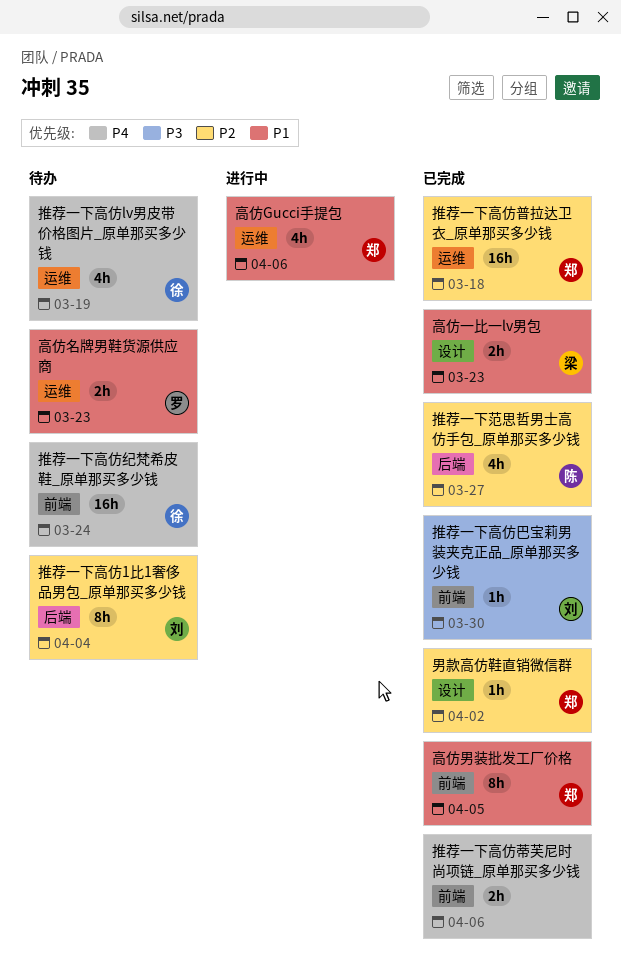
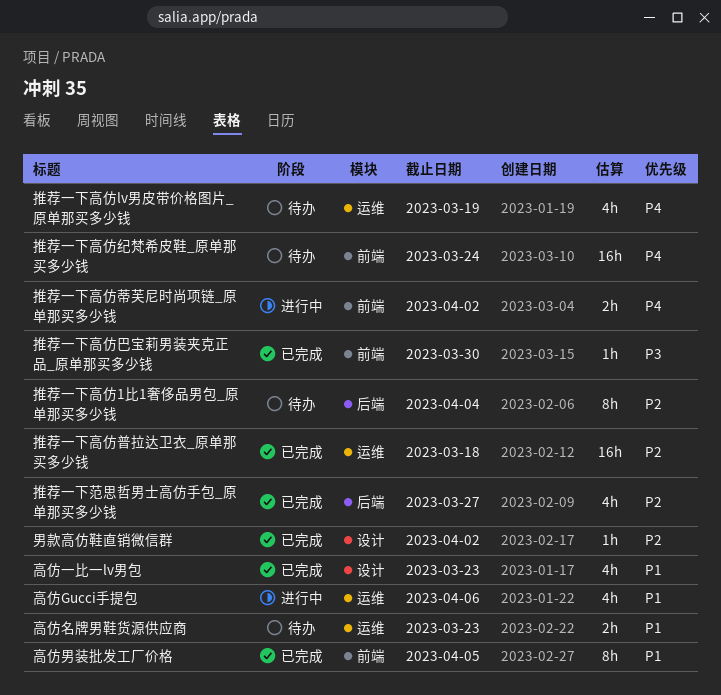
推荐一下高仿蒂芙尼时尚项链_原单那买多少钱, status: 已完成 -> 进行中
推荐一下高仿蒂芙尼时尚项链_原单那买多少钱, due: Apr 6 -> Apr 2
高仿一比一lv男包, estimate: 2h -> 4h

